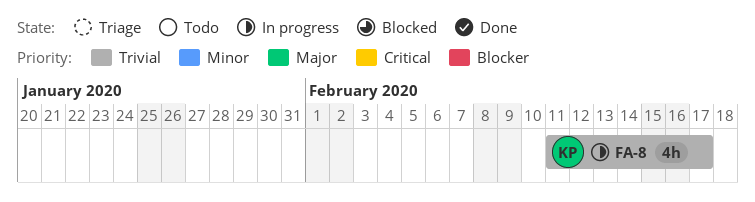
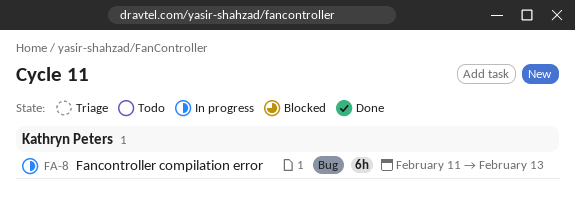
FA-8, estimate: 4h -> 6h
FA-8, due: Feb 17 -> Feb 13

